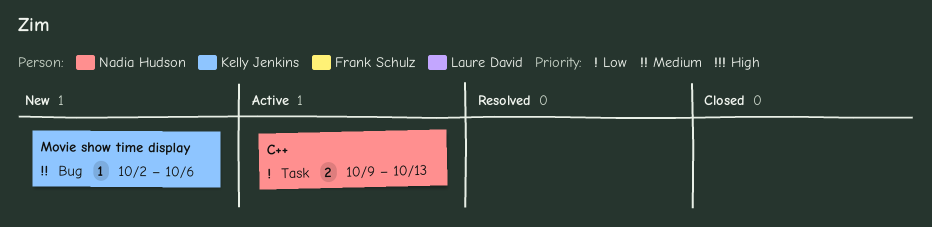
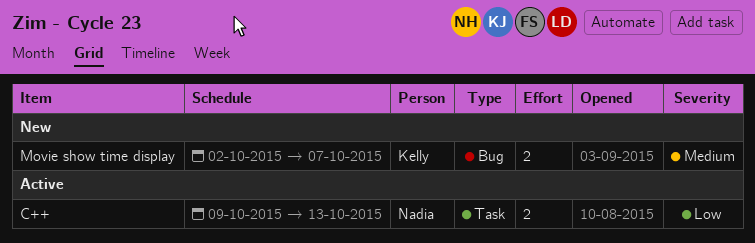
Movie show time display, estimate: 1 -> 2
Movie show time display, due: Oct 6 -> Oct 7

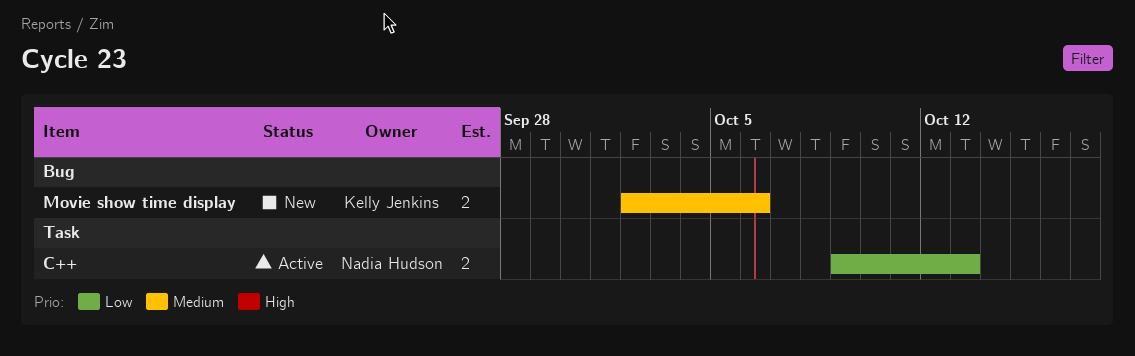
Movie show time display, due: Oct 7 -> Oct 6

